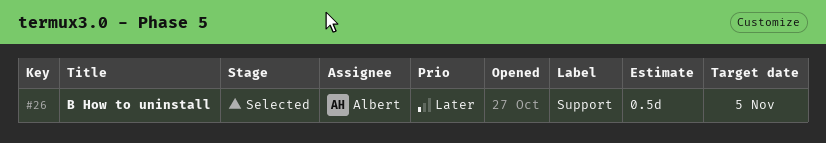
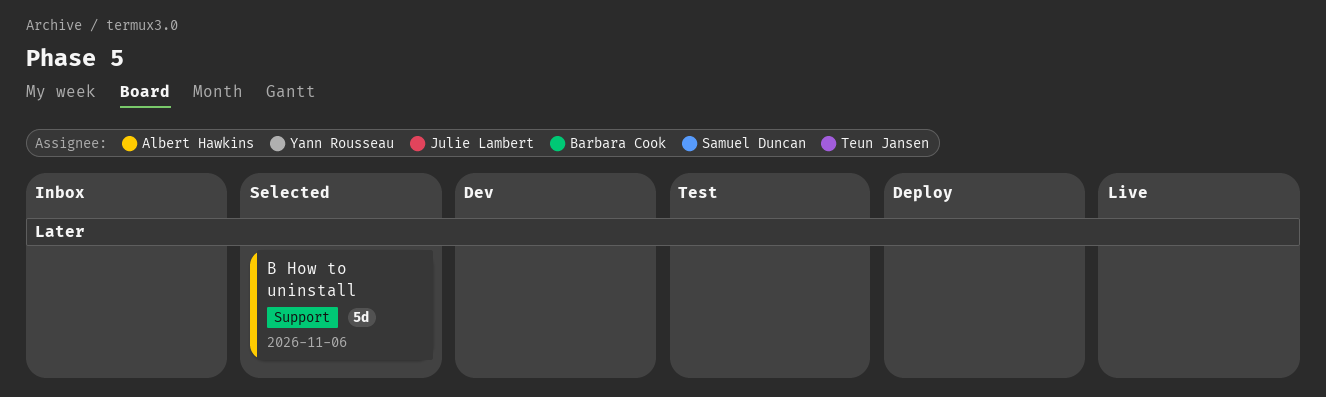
B How to uninstall, estimate: 0.5d -> 5d
B How to uninstall, due: Nov 5 -> Nov 6

